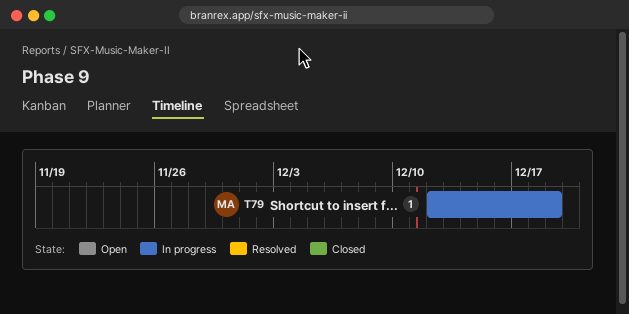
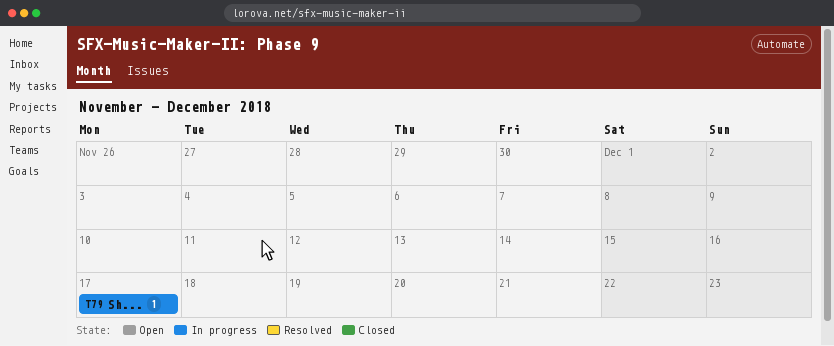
T79, start: Dec 12 -> Dec 17
T79, due: Dec 19 -> Dec 17

